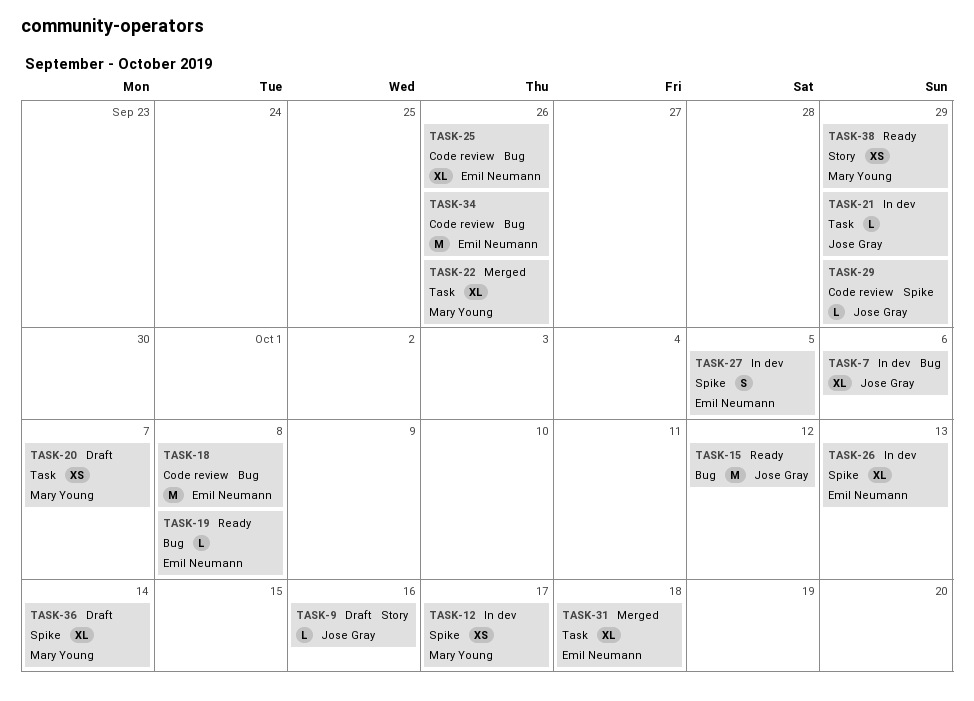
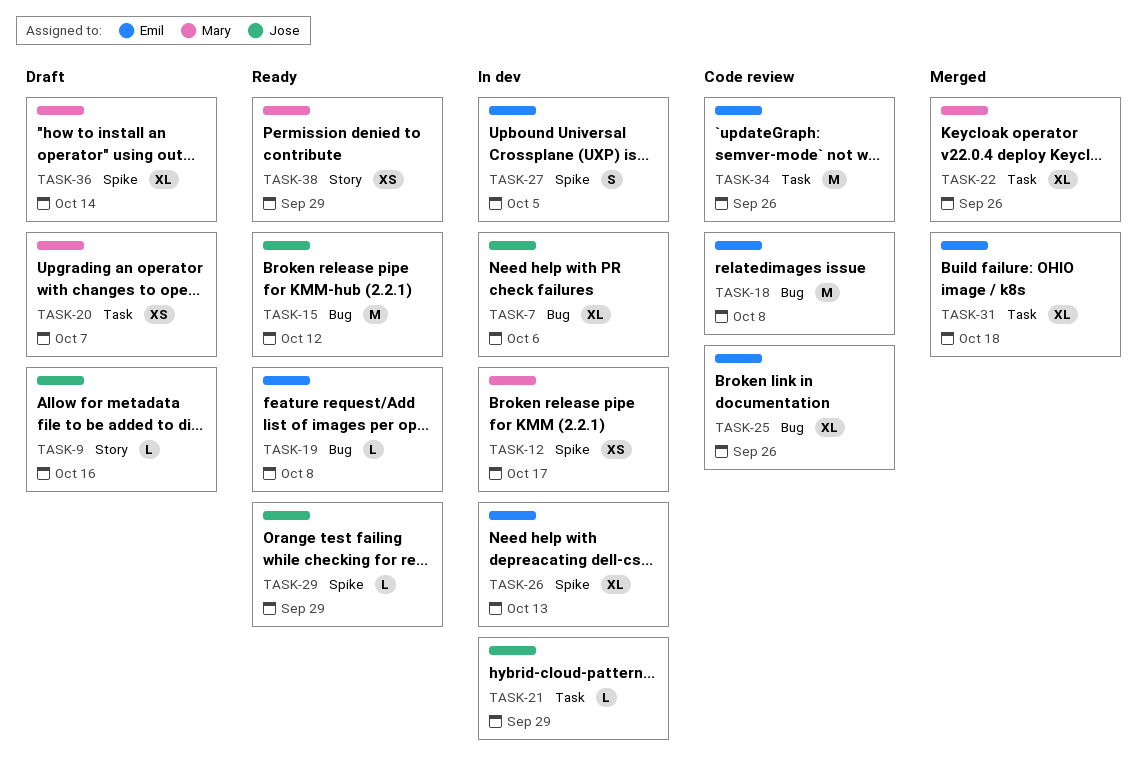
TASK-29, status: Code review -> Ready
TASK-34, label: Bug -> Task

